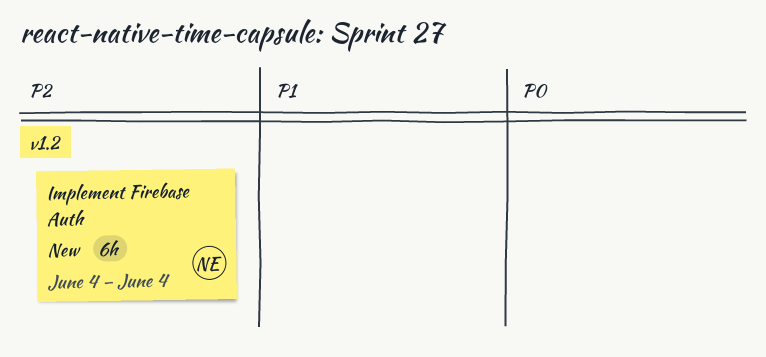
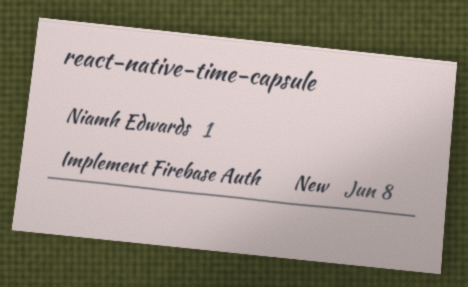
Implement Firebase Auth, due: Jun 4 -> Jun 8

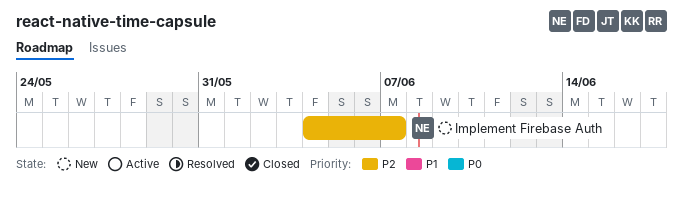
Implement Firebase Auth, due: Jun 8 -> Jun 7

